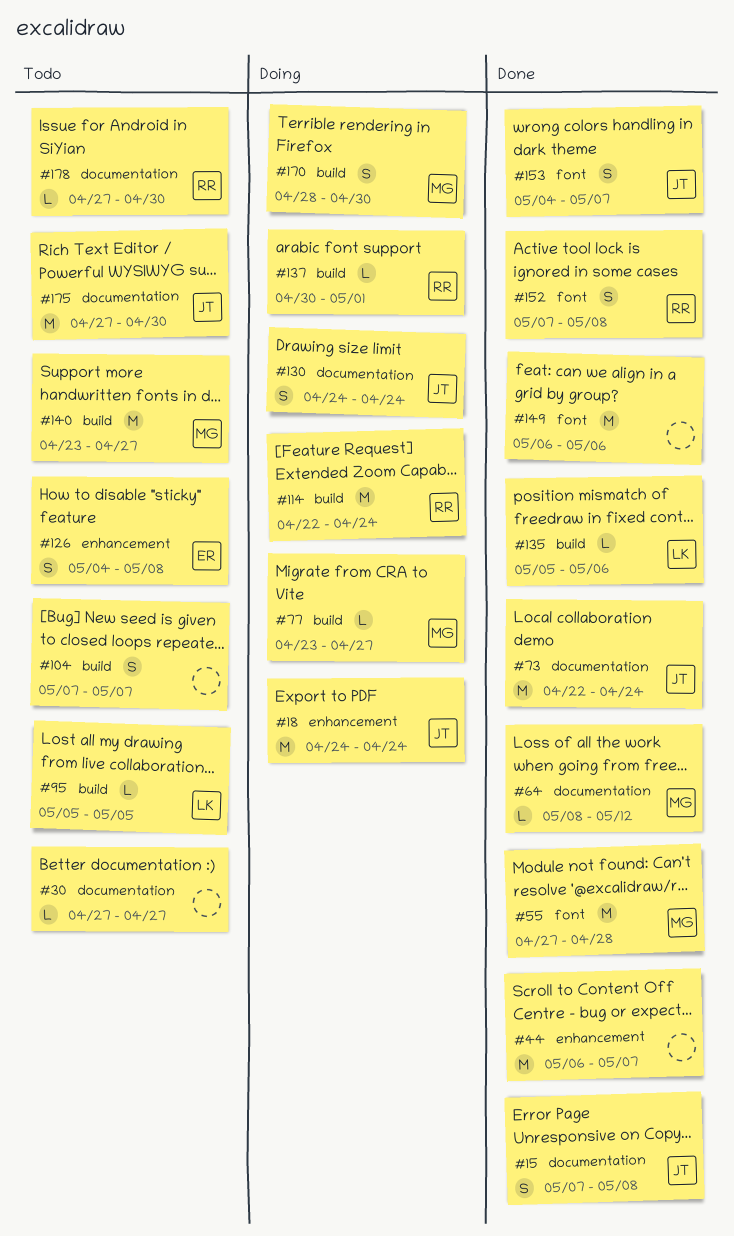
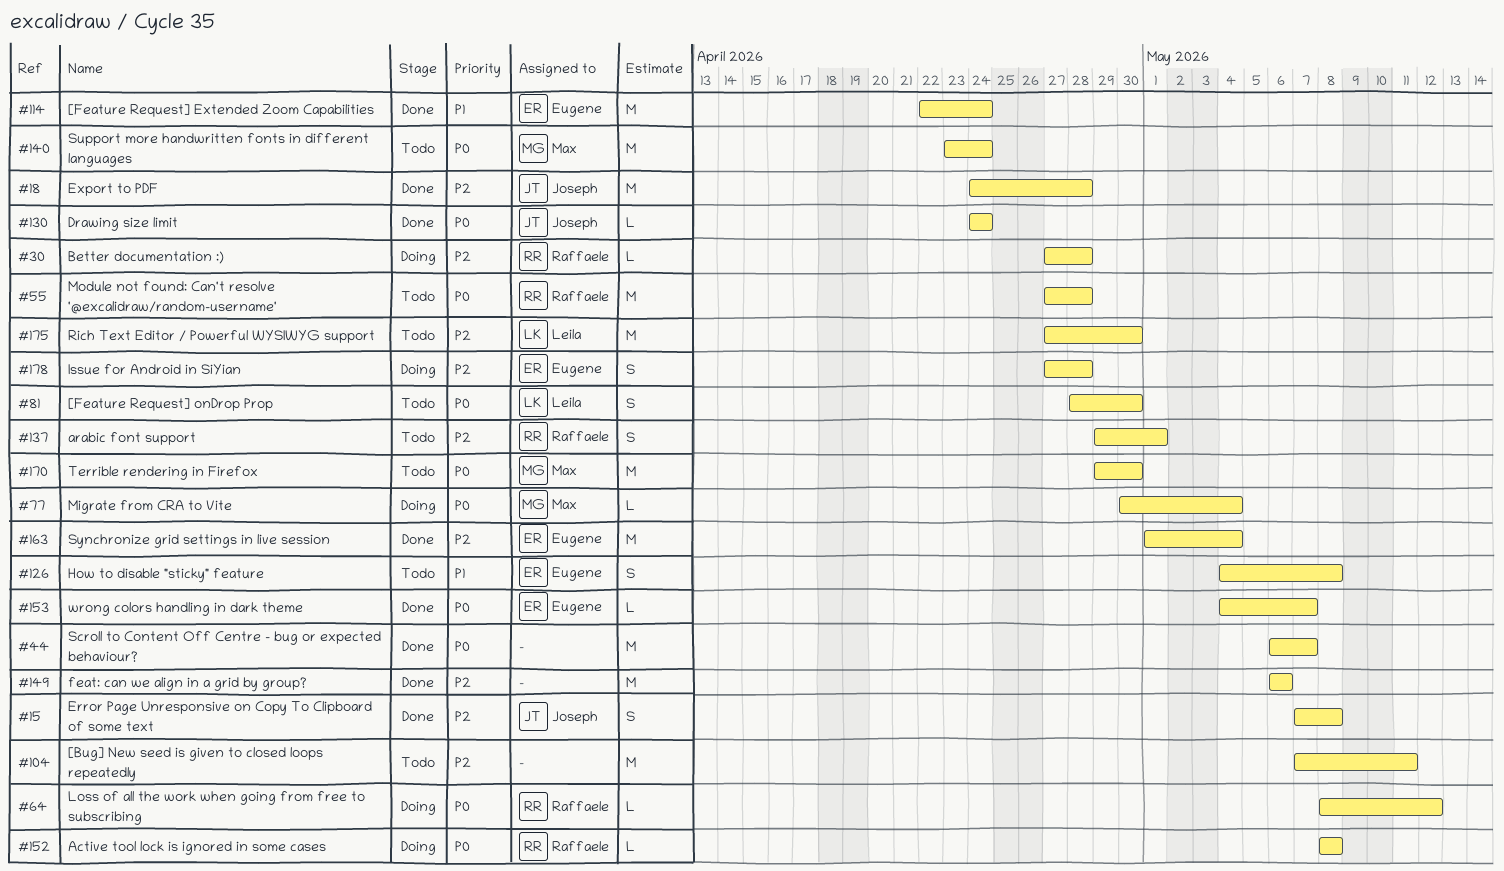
#18, status: Doing -> Done
#18, due: Apr 24 -> Apr 28
#30, status: Todo -> Doing
#30, owner: none -> Raffaele
#30, due: Apr 27 -> Apr 28
#55, status: Done -> Todo
#55, owner: Max -> Raffaele
#64, status: Done -> Doing
#64, owner: Max -> Raffaele
#73: present -> none
#77, start: Apr 23 -> Apr 30
#77, due: Apr 27 -> May 4
#81: none -> present
#95: present -> none
#104, estimate: S -> M
#104, due: May 7 -> May 11
#114, status: Doing -> Done
#114, owner: Raffaele -> Eugene
#130, status: Doing -> Done
#130, estimate: S -> L
#135: present -> none
#137, status: Doing -> Todo
#137, estimate: L -> S
#137, start: Apr 30 -> Apr 29
#140, due: Apr 27 -> Apr 24
#152, status: Done -> Doing
#152, estimate: S -> L
#152, start: May 7 -> May 8
#153, owner: Joseph -> Eugene
#153, estimate: S -> L
#163: none -> present
#170, status: Doing -> Todo
#170, estimate: S -> M
#170, start: Apr 28 -> Apr 29
#175, owner: Joseph -> Leila
#178, status: Todo -> Doing
#178, owner: Raffaele -> Eugene
#178, estimate: L -> S
#178, due: Apr 30 -> Apr 28

